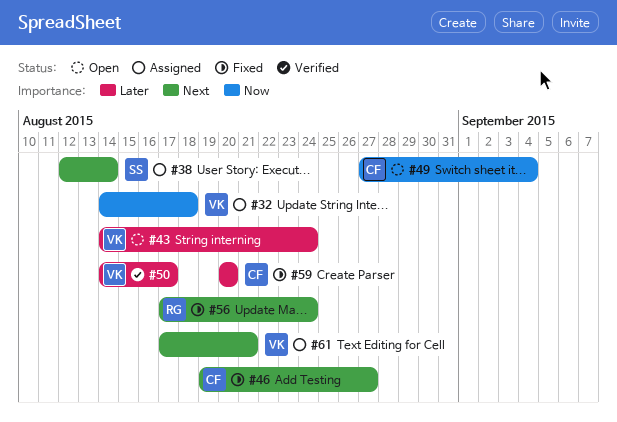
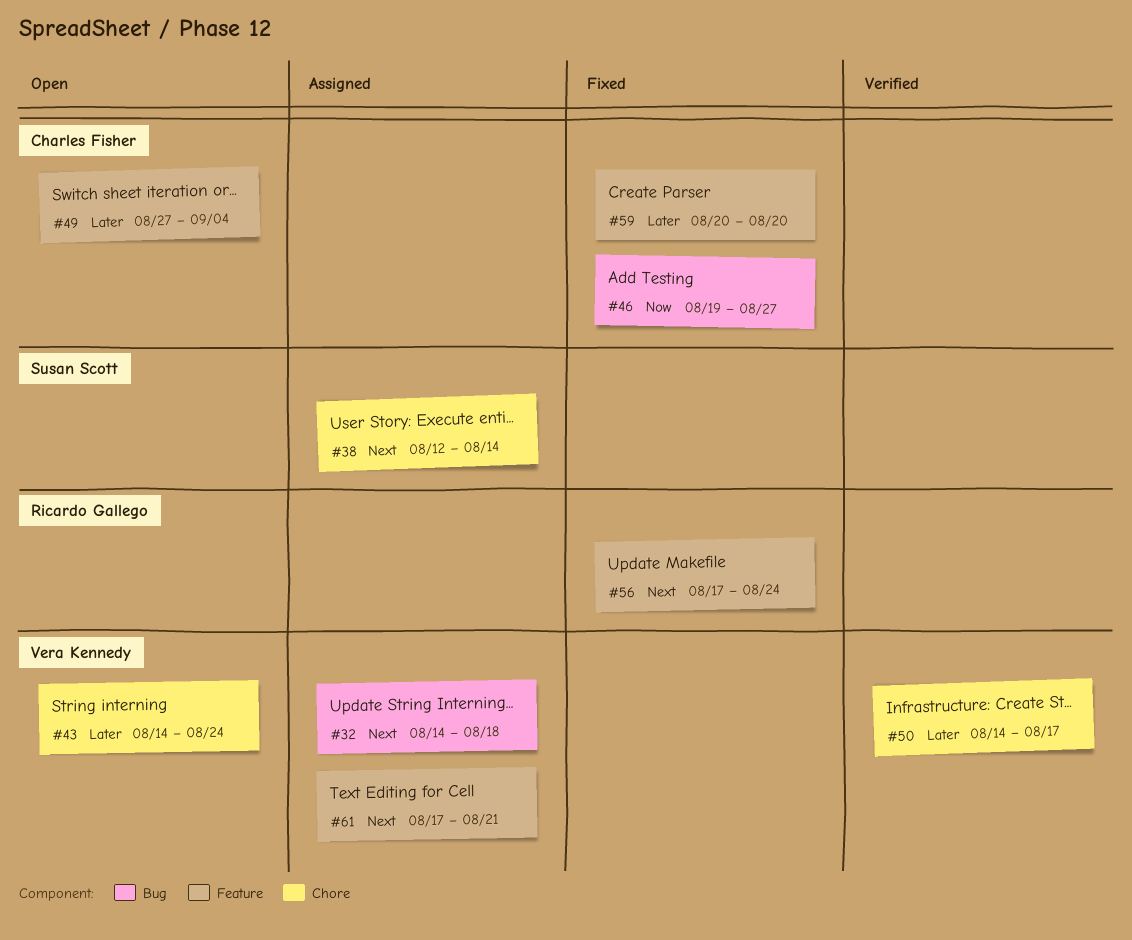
#32, priority: Now -> Next
#46, priority: Next -> Now
#49, priority: Now -> Later

